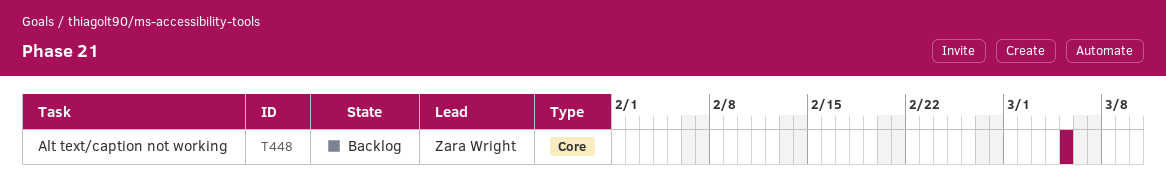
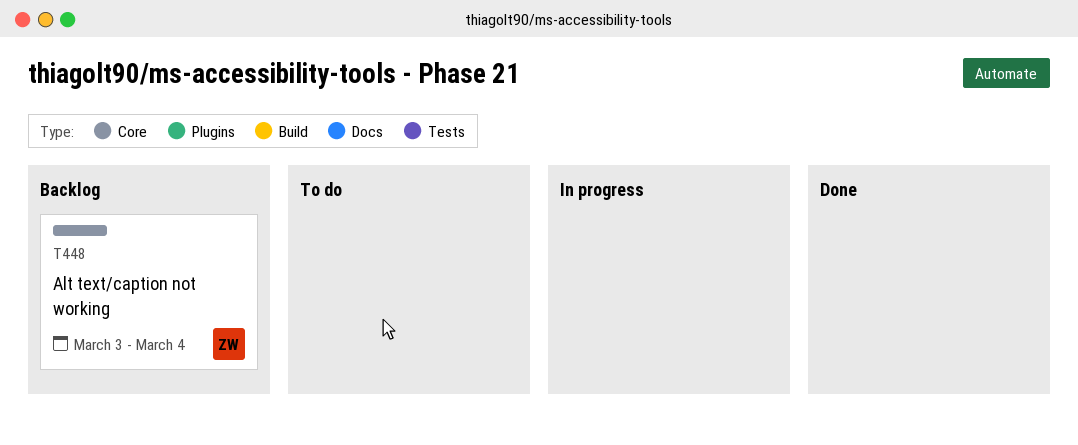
T448, start: Mar 5 -> Mar 3
T448, due: Mar 5 -> Mar 4

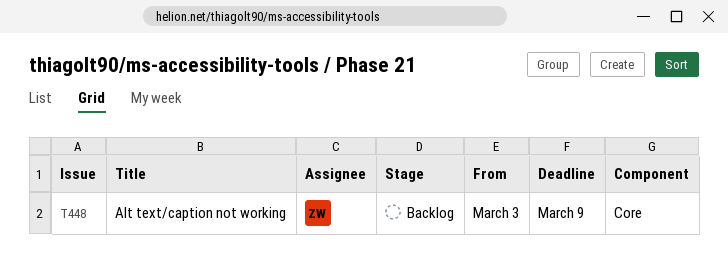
T448, due: Mar 4 -> Mar 9

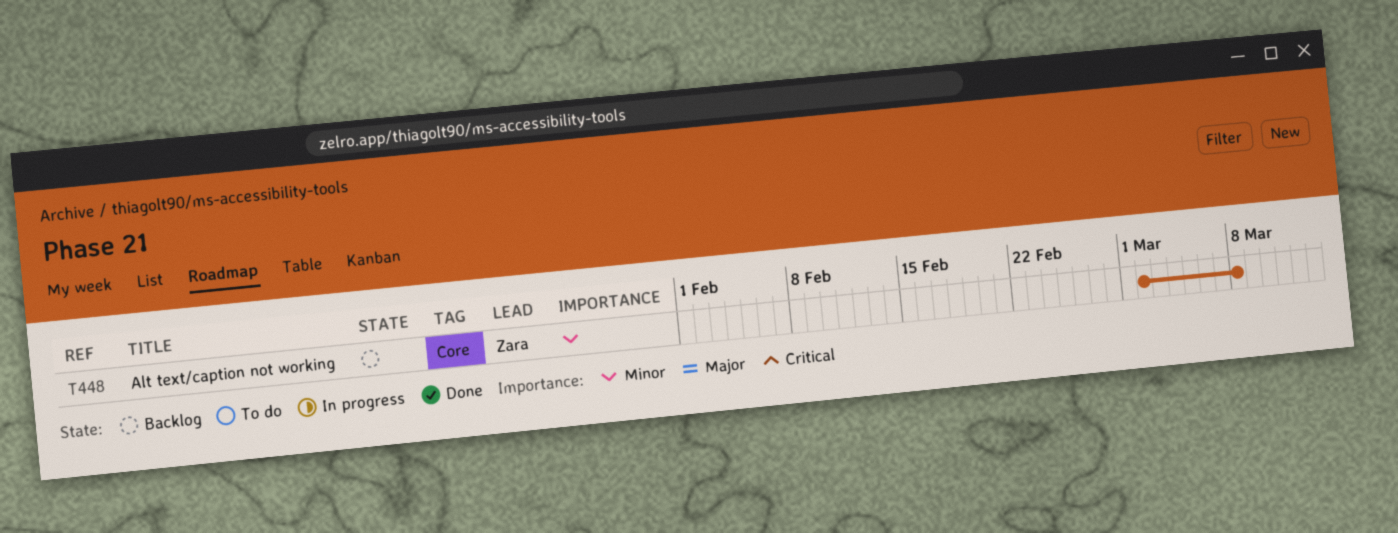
T448, start: Mar 3 -> Mar 2
T448, due: Mar 9 -> Mar 8

